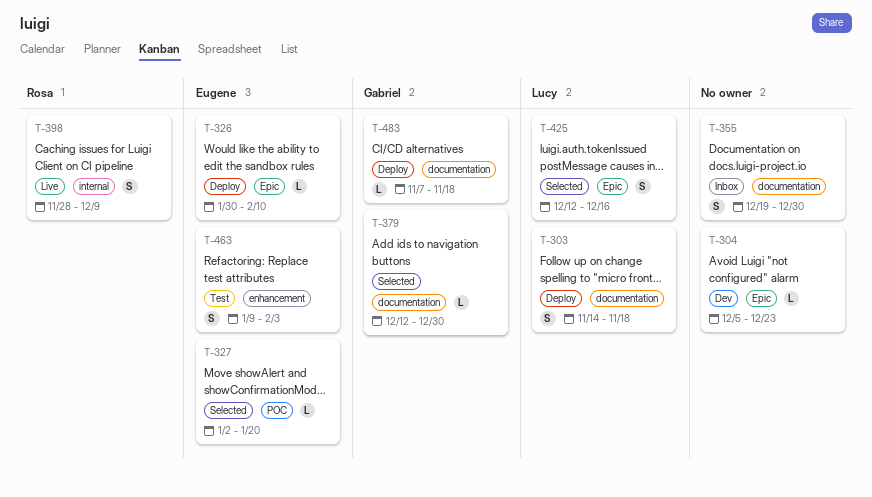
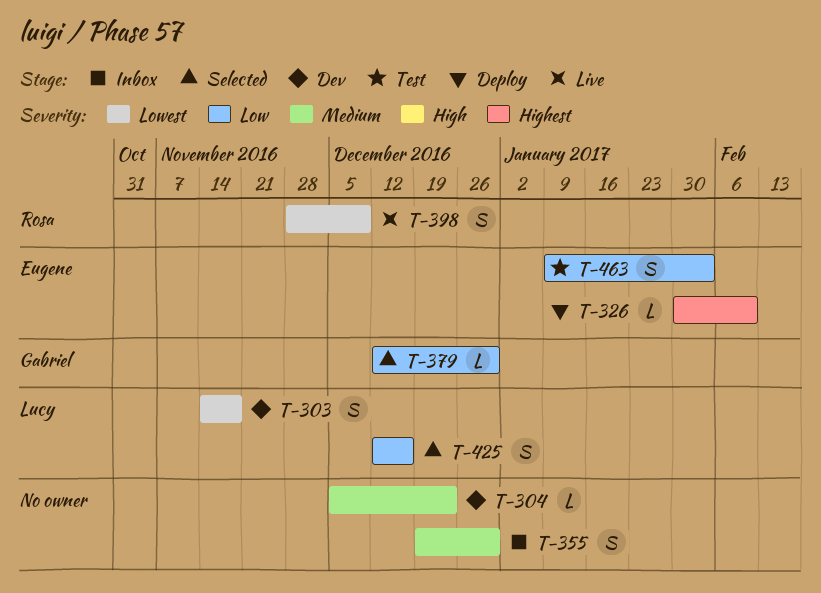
T-303, status: Deploy -> Dev
T-327: present -> none
T-483: present -> none

